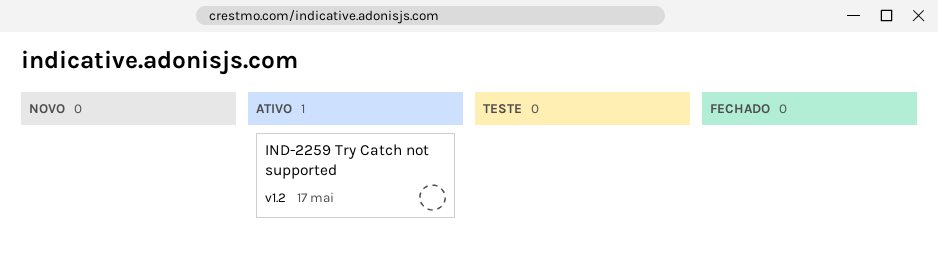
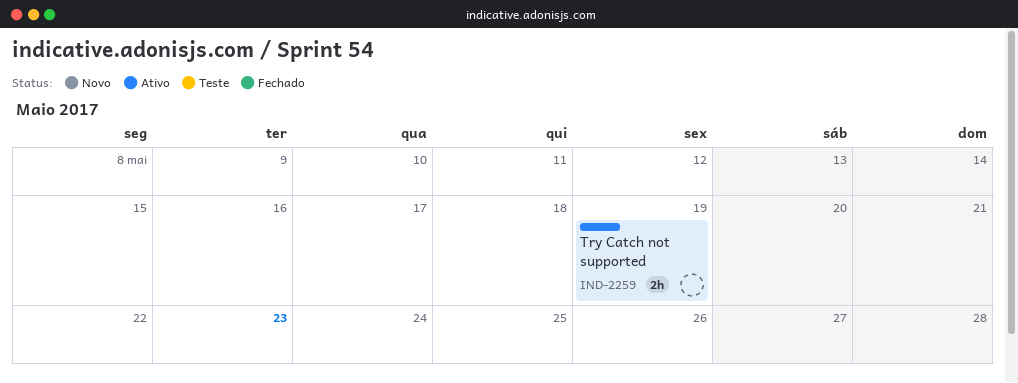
IND-2259, due: May 17 -> May 19

